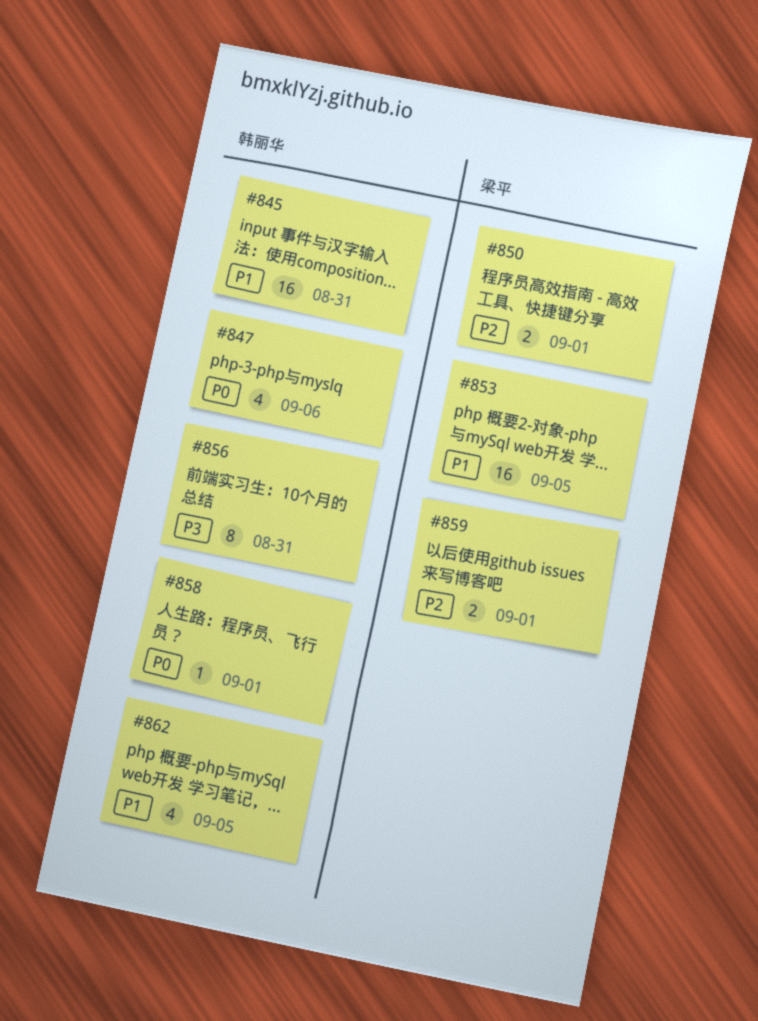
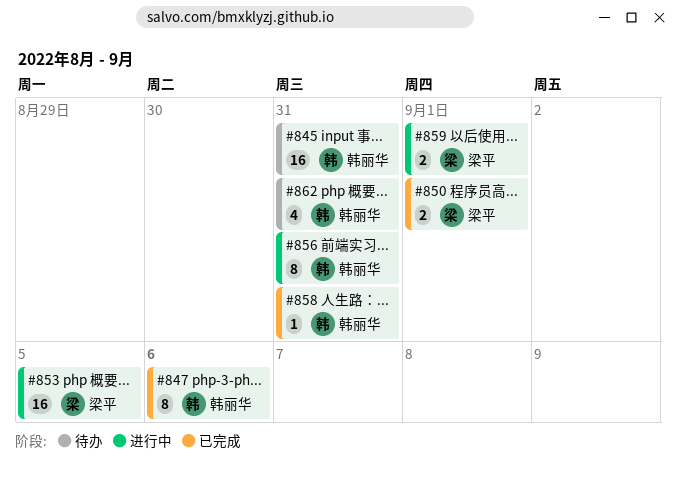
#847, estimate: 4 -> 8
#858, due: Sep 1 -> Aug 31
#862, due: Sep 5 -> Aug 31

